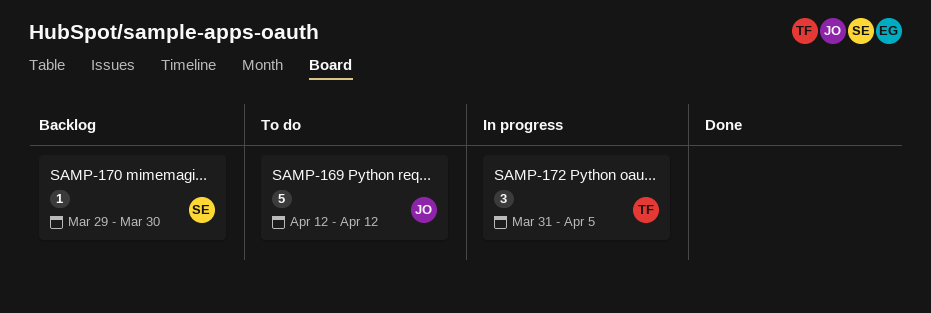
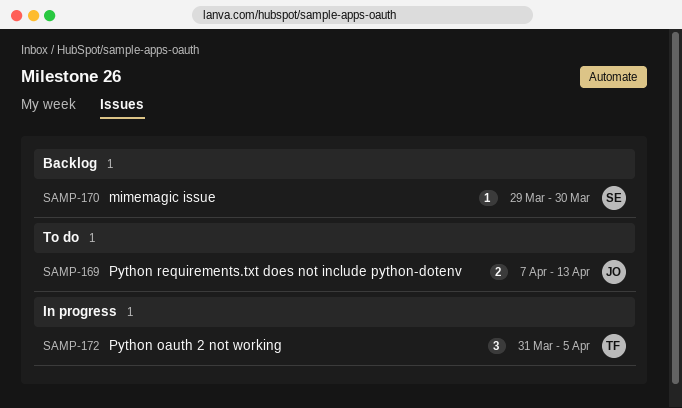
SAMP-169, estimate: 5 -> 2
SAMP-169, start: Apr 12 -> Apr 7
SAMP-169, due: Apr 12 -> Apr 13

